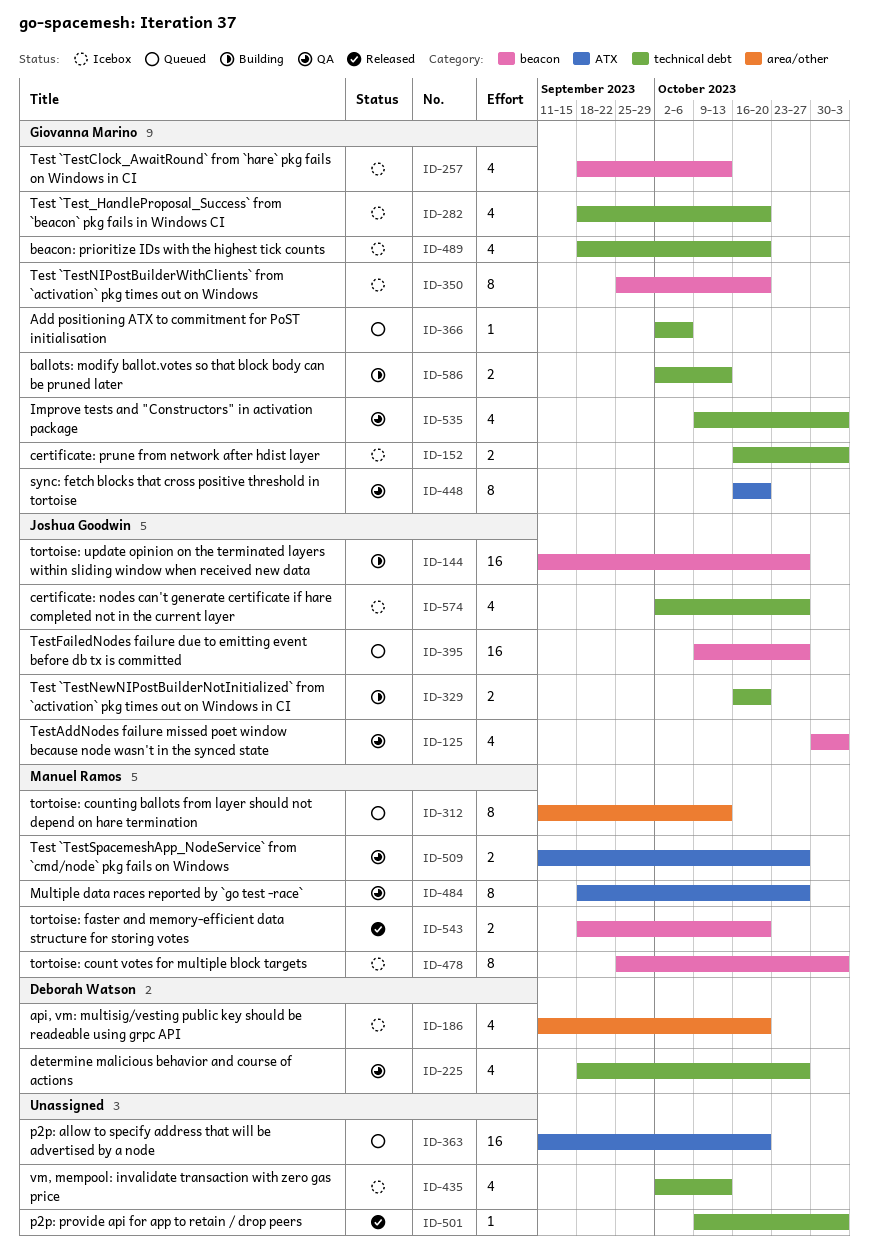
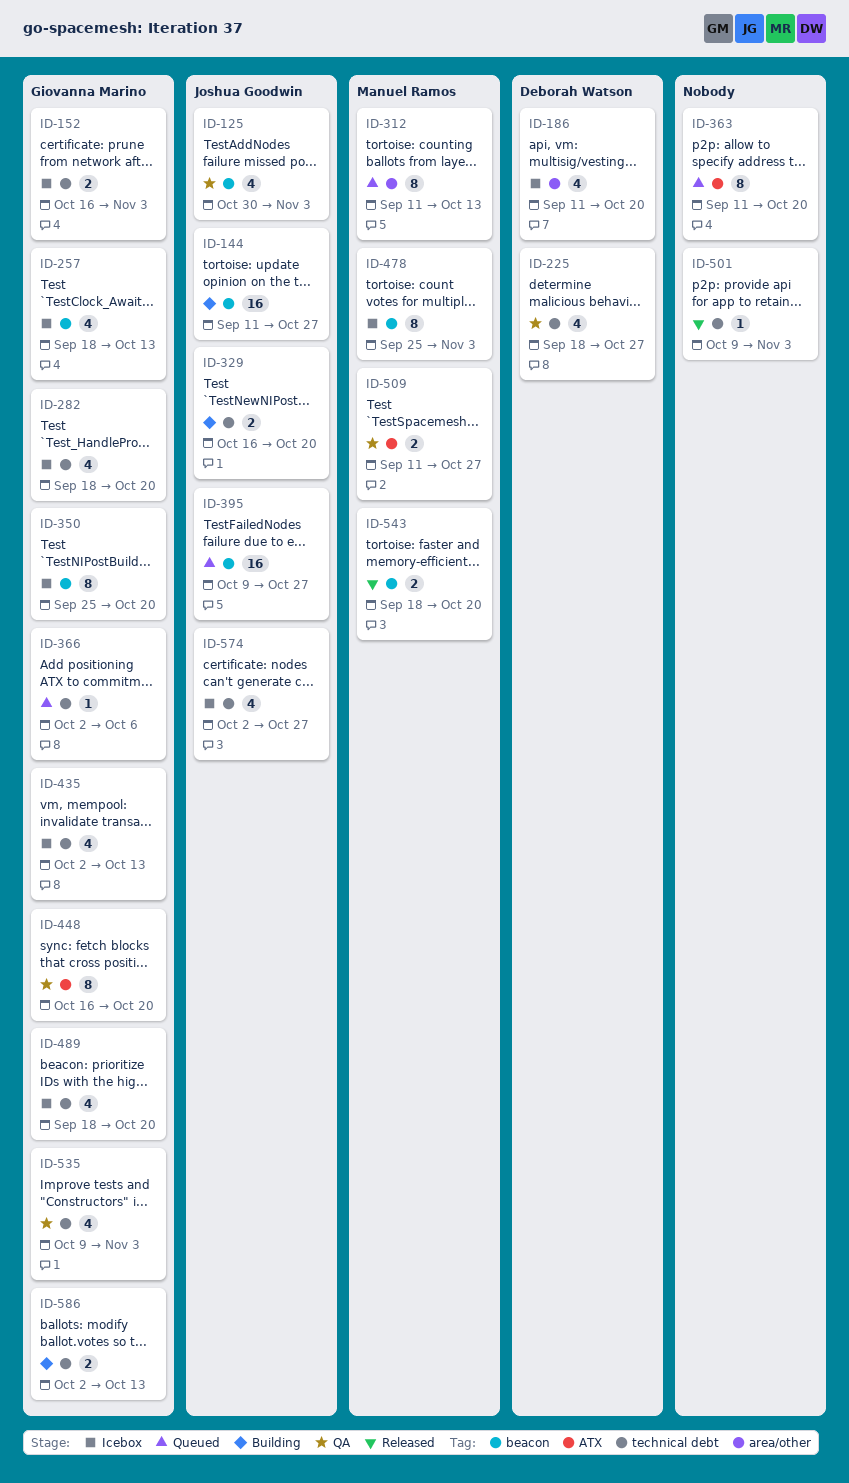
ID-363, estimate: 16 -> 8
ID-435, owner: none -> Giovanna Marino
ID-484: present -> none

